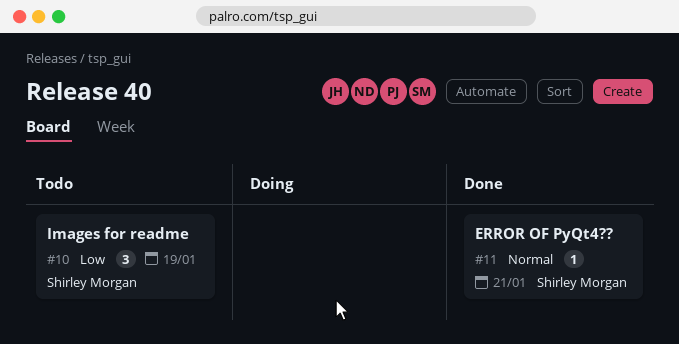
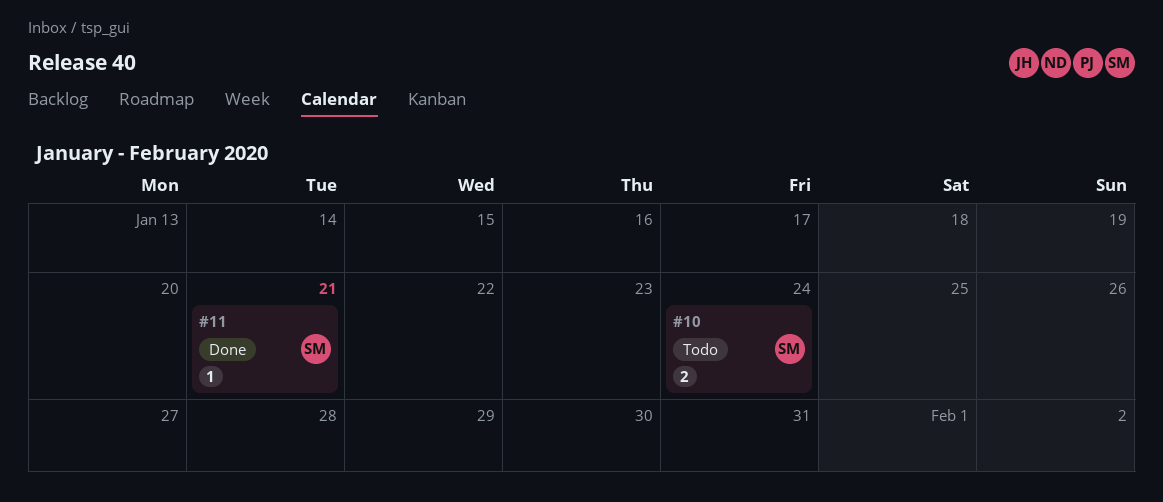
#10, estimate: 3 -> 2
#10, due: Jan 19 -> Jan 24

